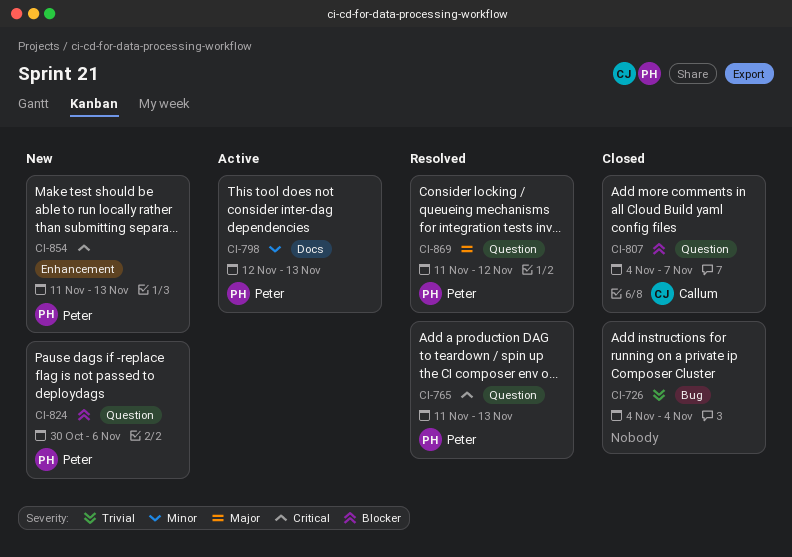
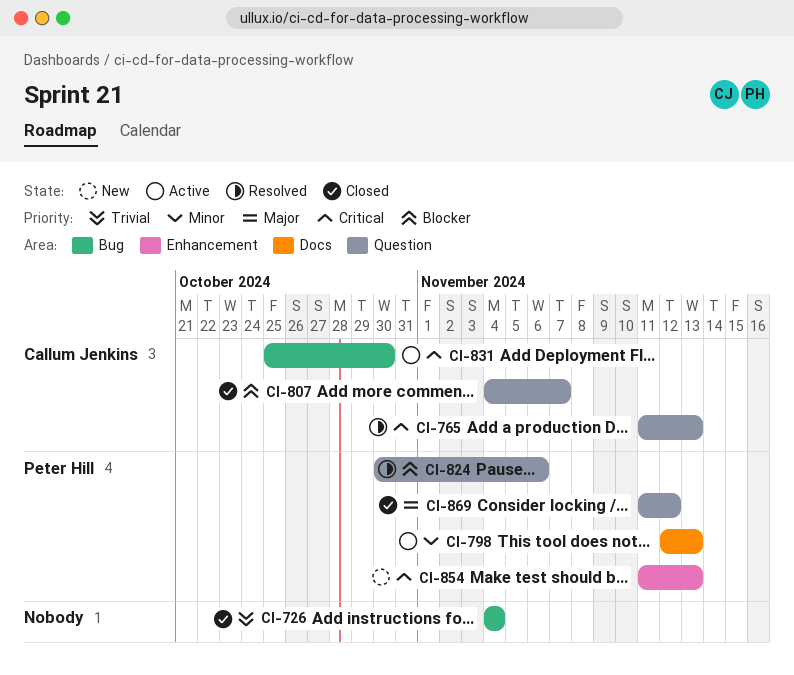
CI-765, owner: Peter Hill -> Callum Jenkins
CI-824, status: New -> Resolved
CI-831: none -> present
CI-869, status: Resolved -> Closed

